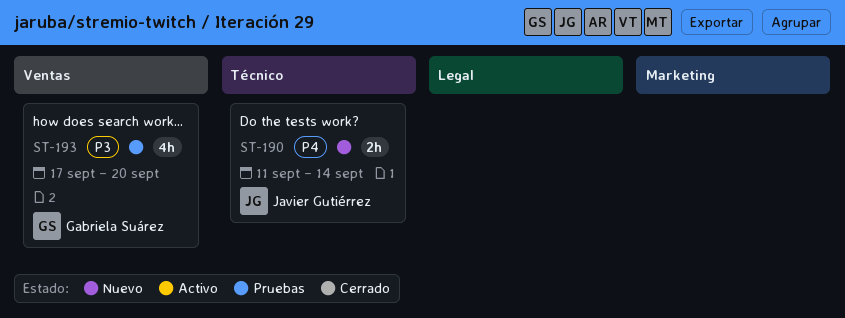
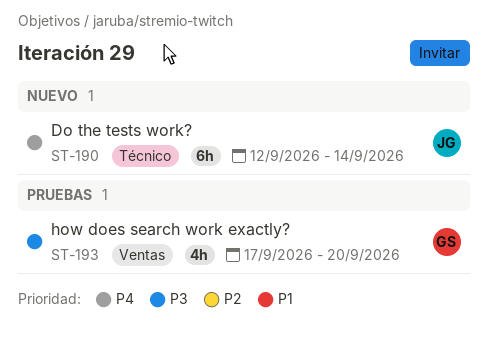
ST-190, estimate: 2h -> 6h
ST-190, start: Sep 11 -> Sep 12

